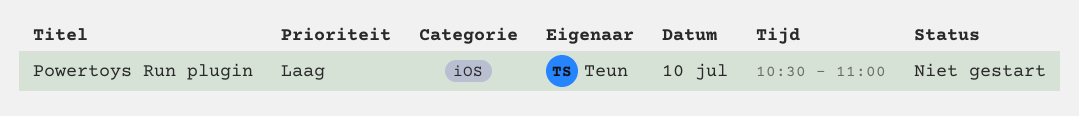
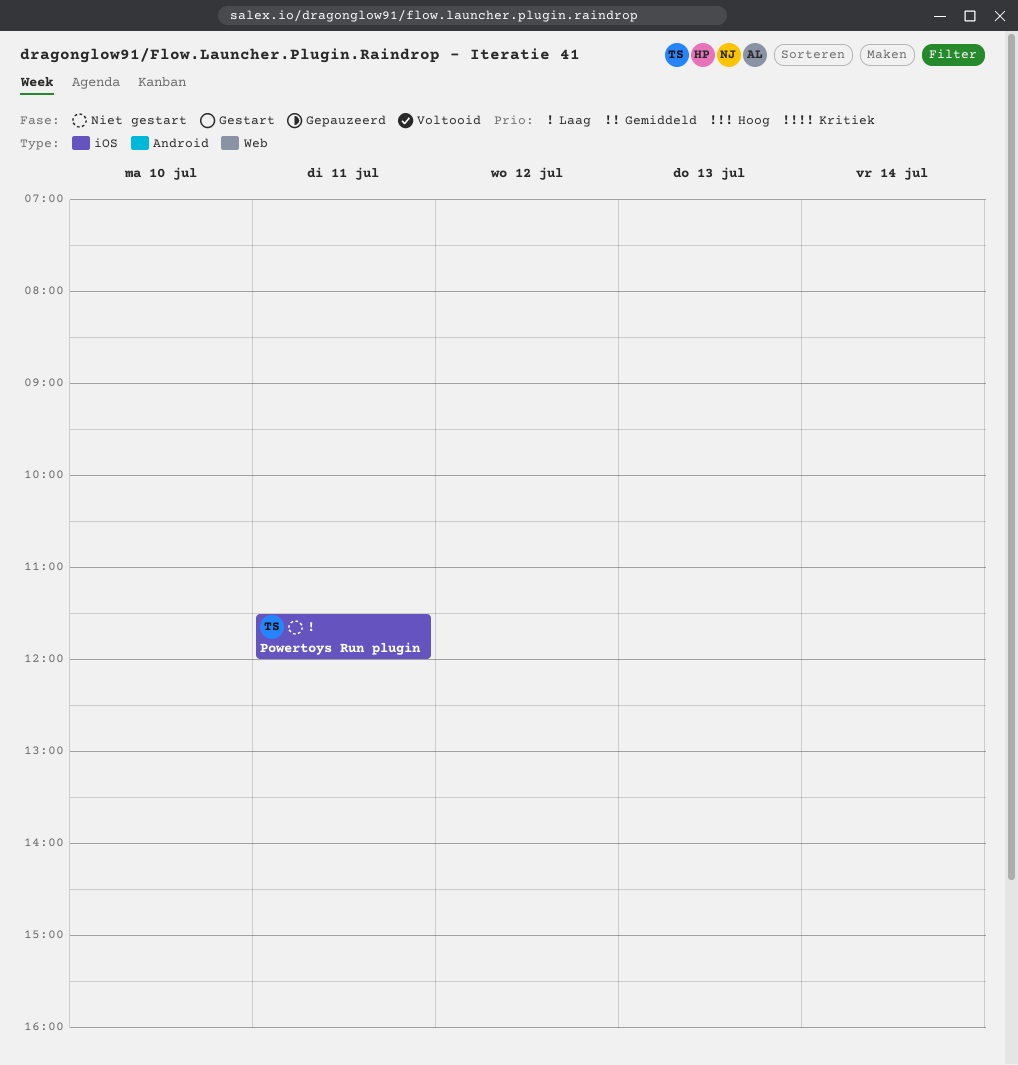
Powertoys Run plugin, day: Jul 10 -> Jul 11
Powertoys Run plugin, begins: 10:30 -> 11:30
Powertoys Run plugin, ends: 11:00 -> 12:00

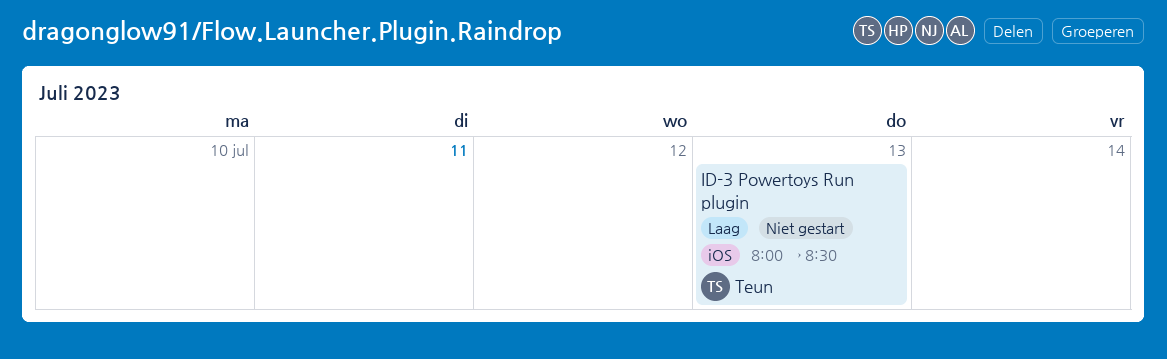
Powertoys Run plugin, day: Jul 11 -> Jul 13
Powertoys Run plugin, begins: 11:30 -> 08:00
Powertoys Run plugin, ends: 12:00 -> 08:30

